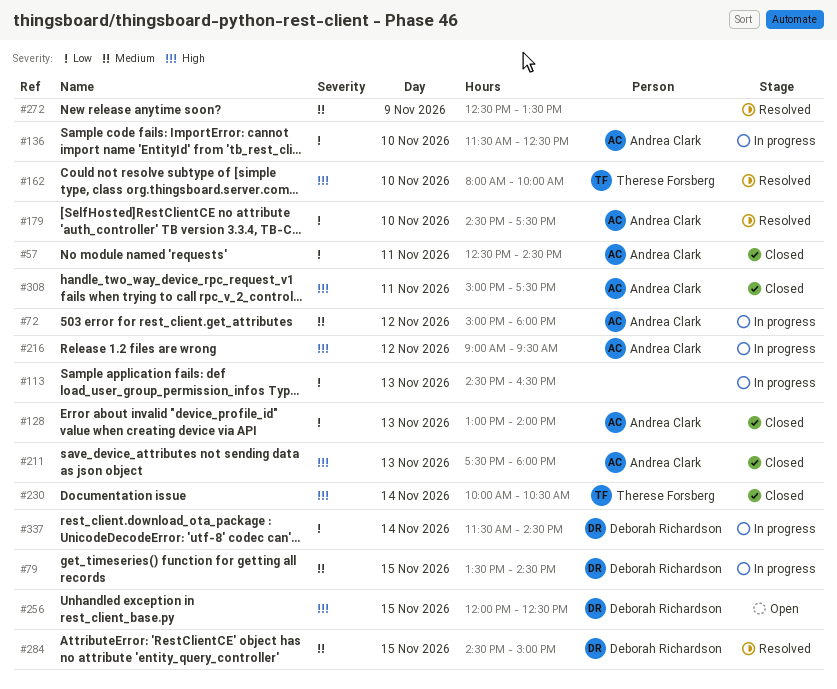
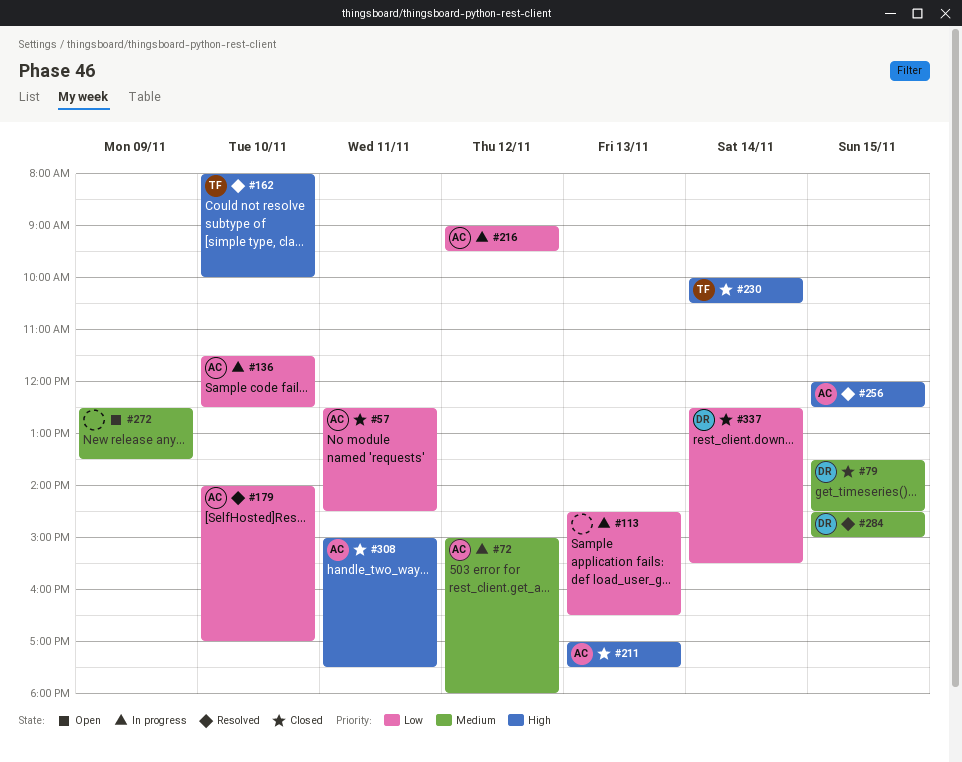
#79, status: In progress -> Closed
#128: present -> none
#179, begins: 14:30 -> 14:00
#179, ends: 17:30 -> 17:00
#211, begins: 17:30 -> 17:00
#211, ends: 18:00 -> 17:30
#216, priority: High -> Low
#256, status: Open -> Resolved
#256, owner: Deborah Richardson -> Andrea Clark
#272, status: Resolved -> Open
#337, status: In progress -> Closed
#337, begins: 11:30 -> 12:30
#337, ends: 14:30 -> 15:30

